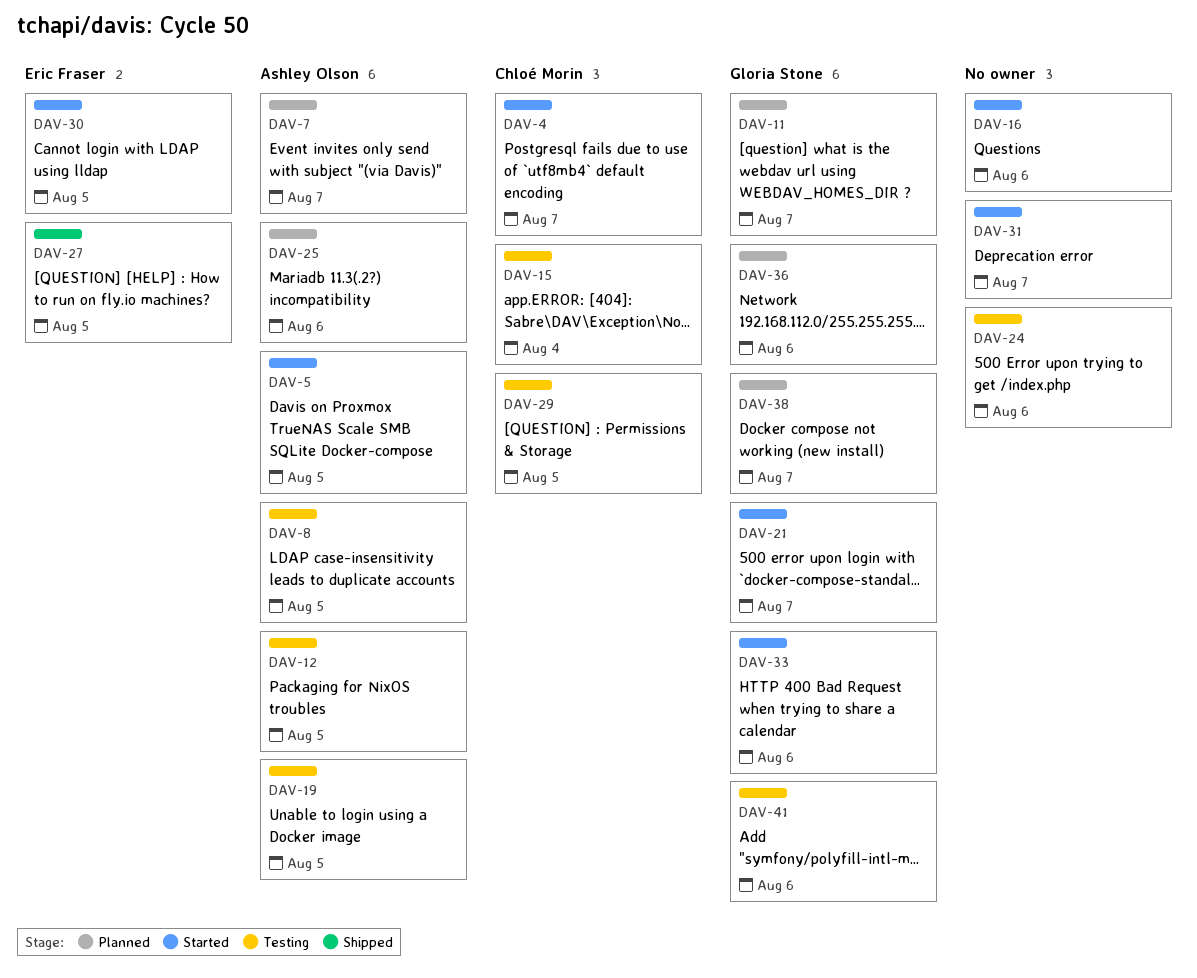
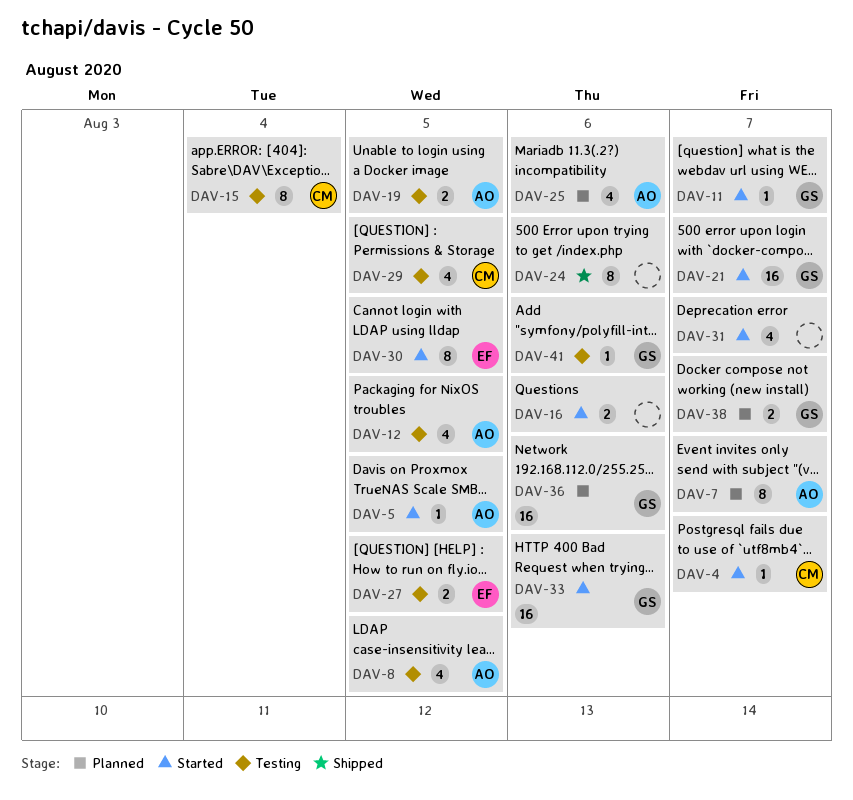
DAV-11, status: Planned -> Started
DAV-24, status: Testing -> Shipped
DAV-27, status: Shipped -> Testing

